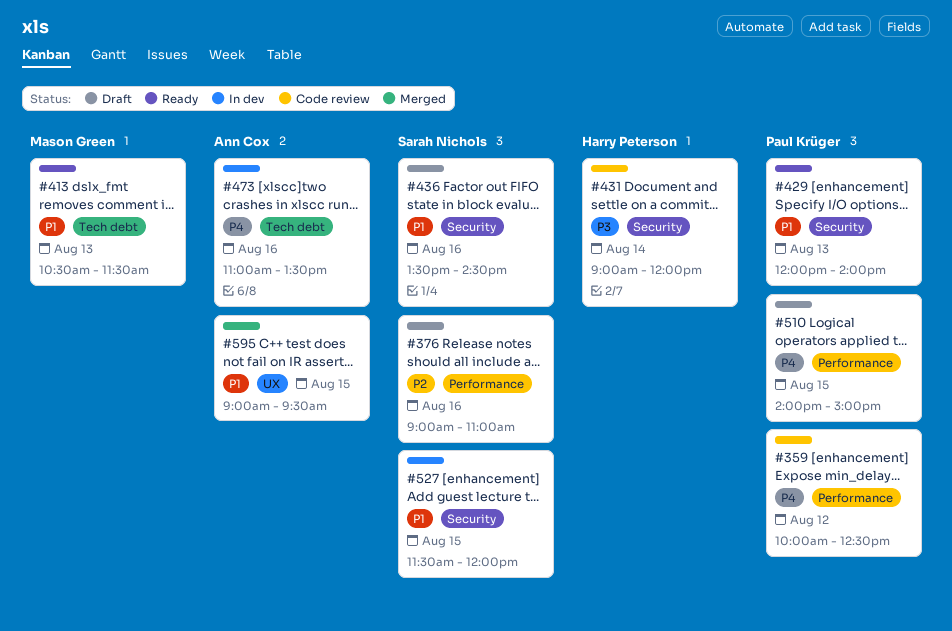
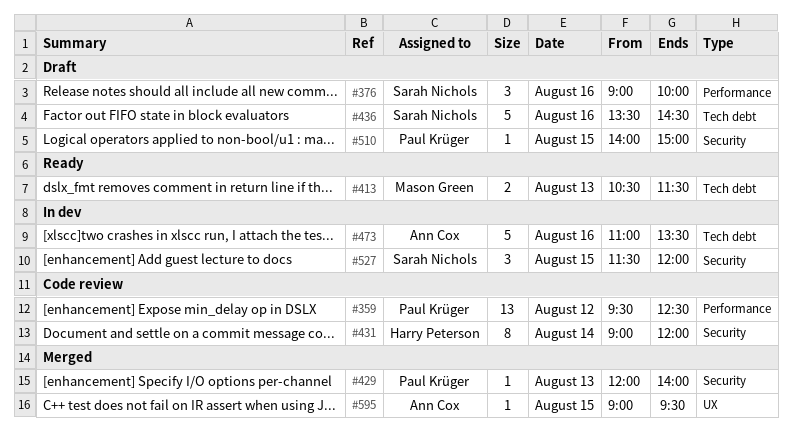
#359, begins: 10:00 -> 09:30
#376, ends: 11:00 -> 10:00
#429, status: Ready -> Merged
#436, label: Security -> Tech debt
#510, label: Performance -> Security

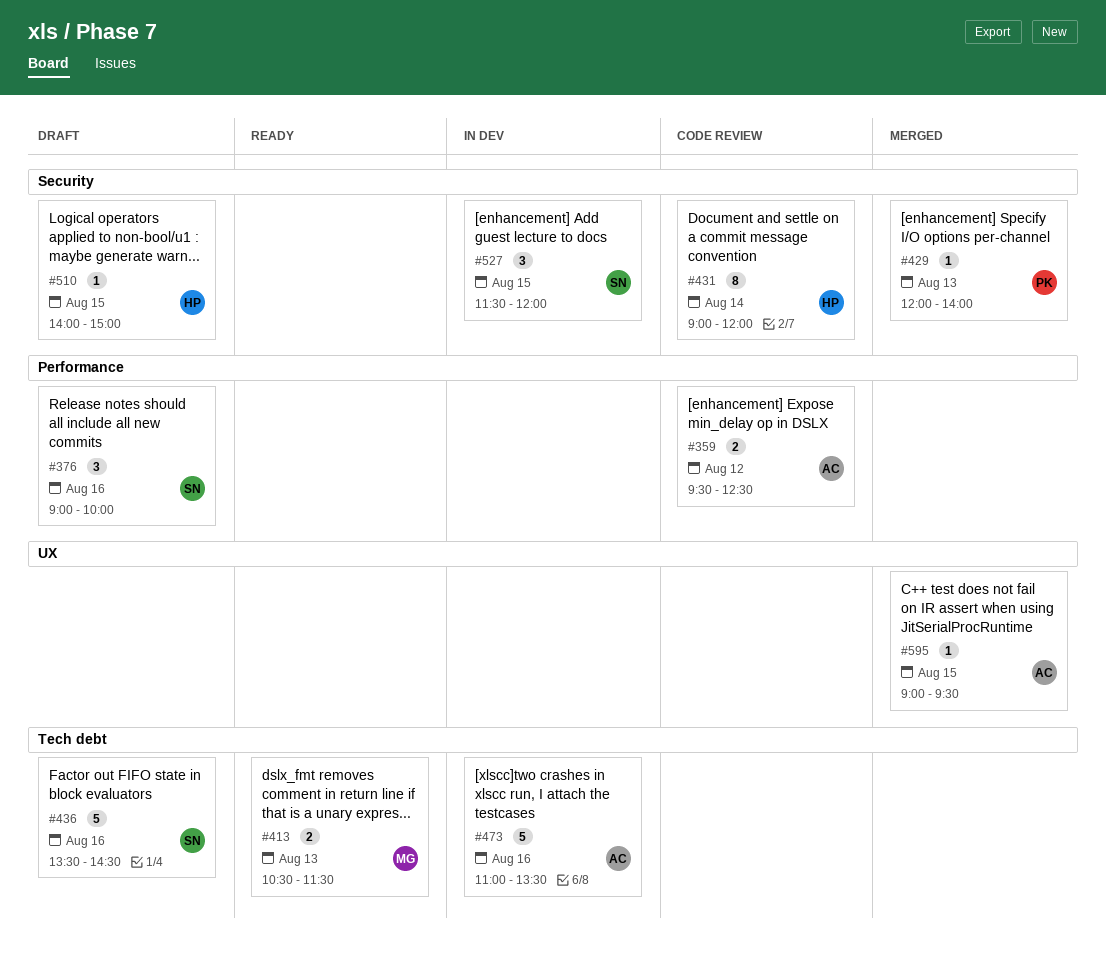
#359, owner: Paul Krüger -> Ann Cox
#359, estimate: 13 -> 2
#510, owner: Paul Krüger -> Harry Peterson

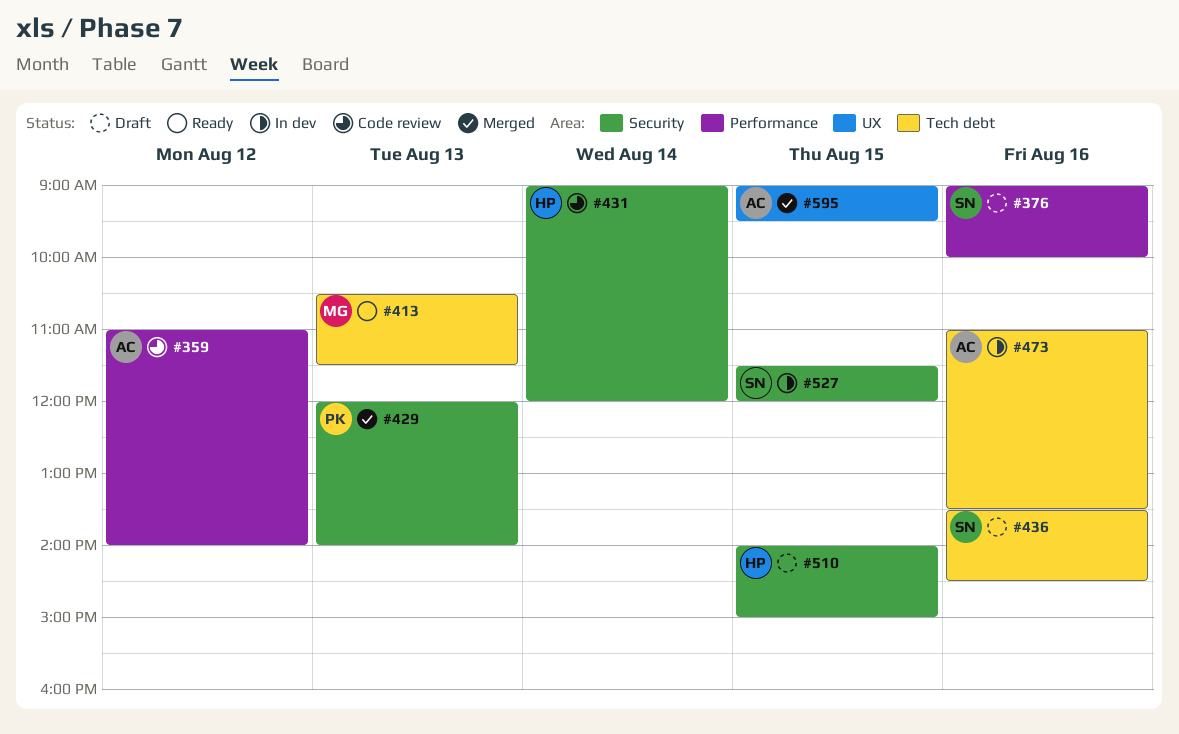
#359, begins: 09:30 -> 11:00
#359, ends: 12:30 -> 14:00

